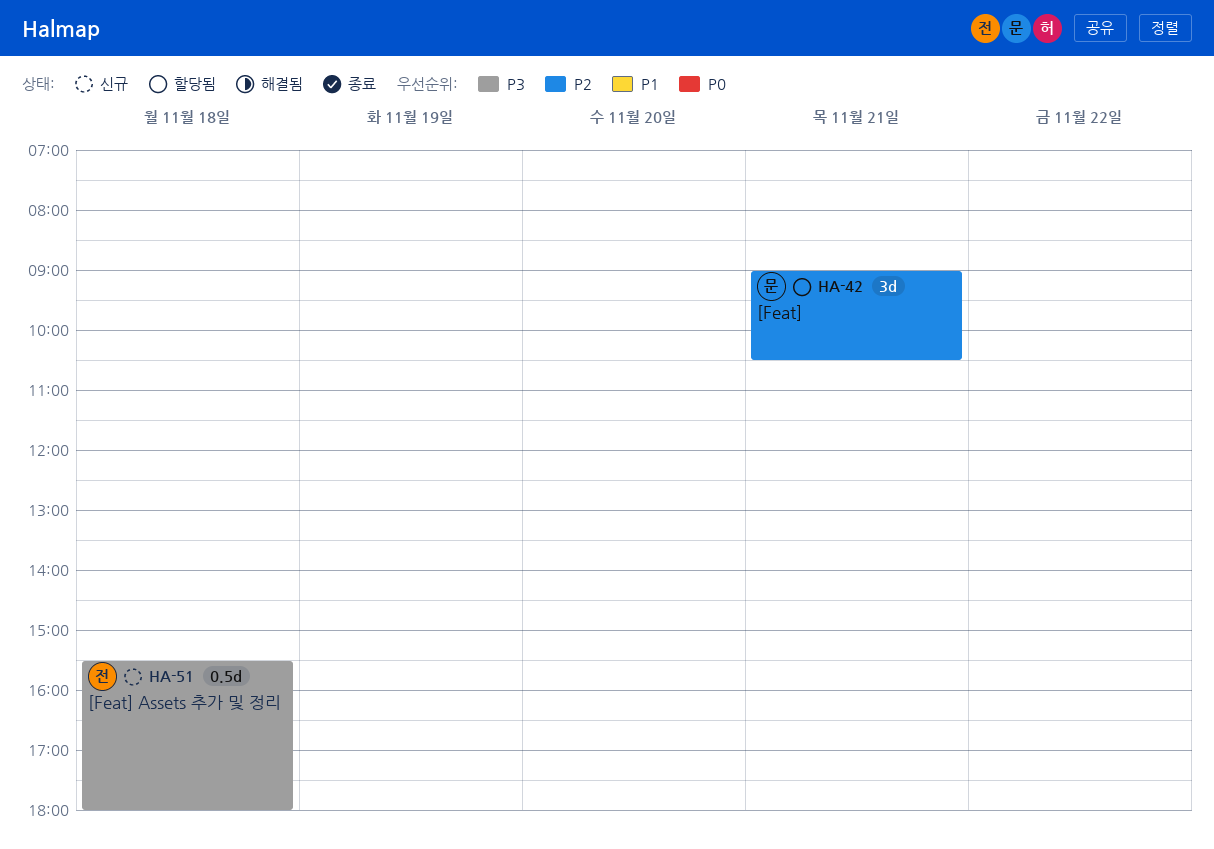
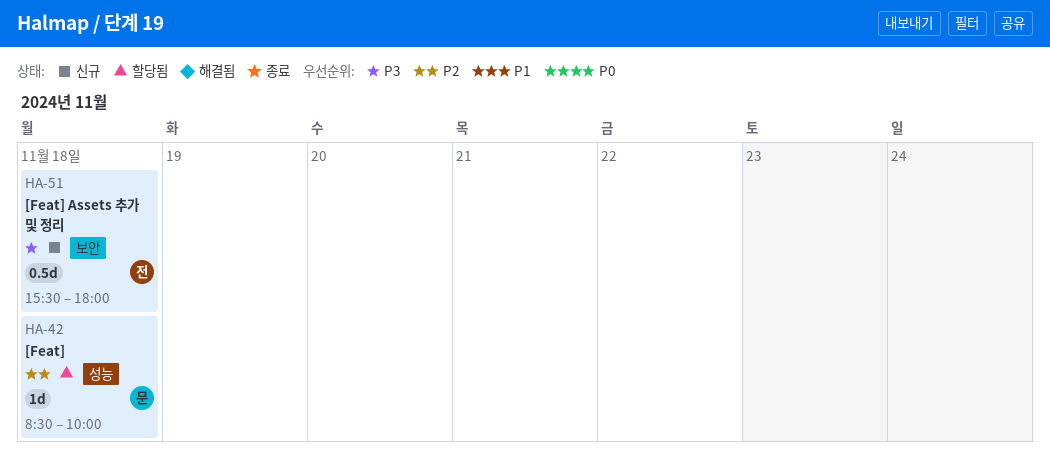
HA-42, estimate: 3d -> 1d
HA-42, day: Nov 21 -> Nov 18
HA-42, begins: 09:00 -> 08:30
HA-42, ends: 10:30 -> 10:00

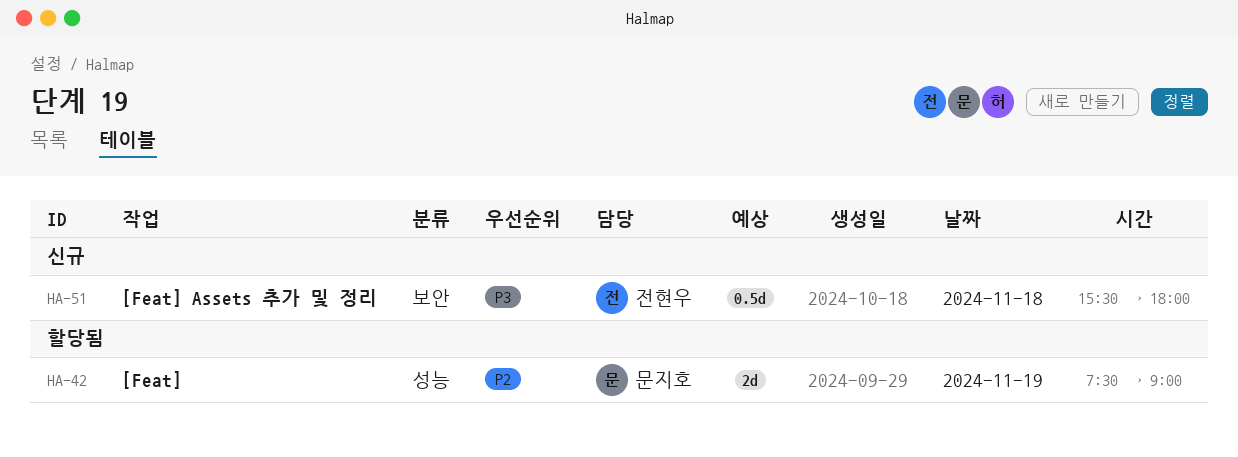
HA-42, estimate: 1d -> 2d
HA-42, day: Nov 18 -> Nov 19
HA-42, begins: 08:30 -> 07:30
HA-42, ends: 10:00 -> 09:00

